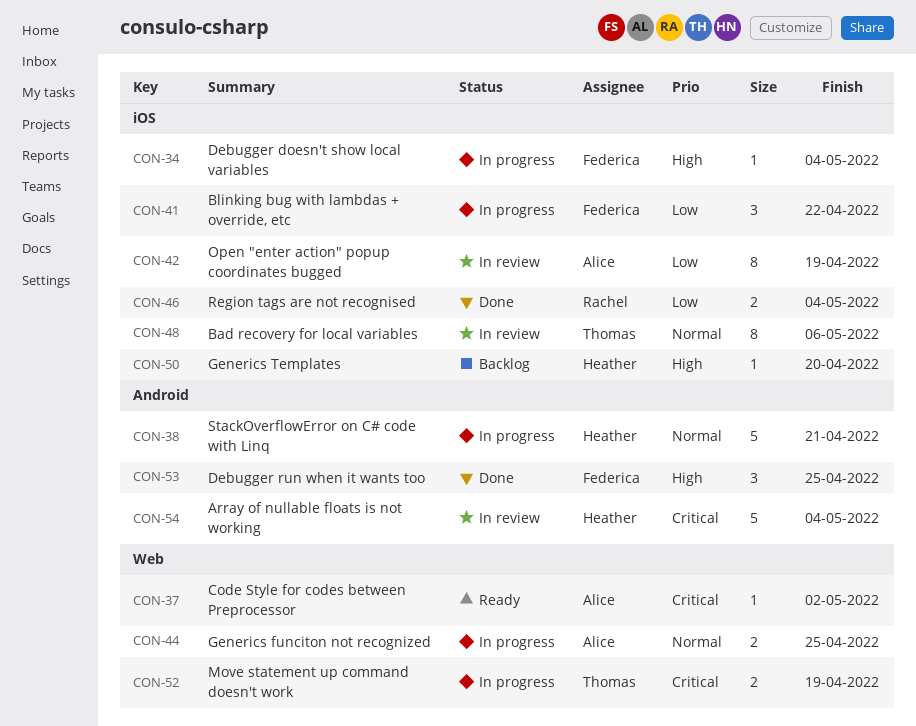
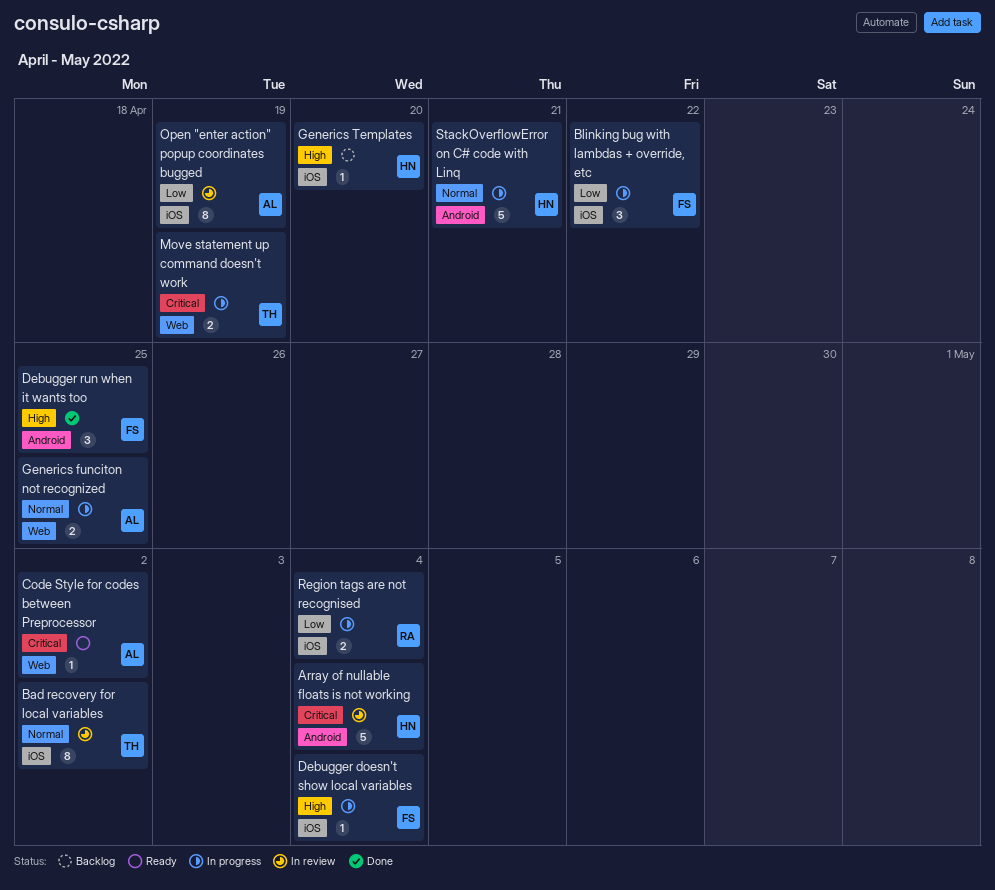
Bad recovery for local variables, due: May 6 -> May 2
Region tags are not recognised, status: Done -> In progress

